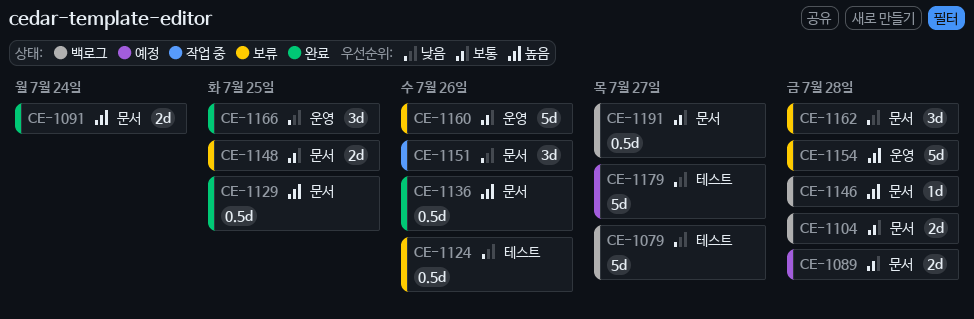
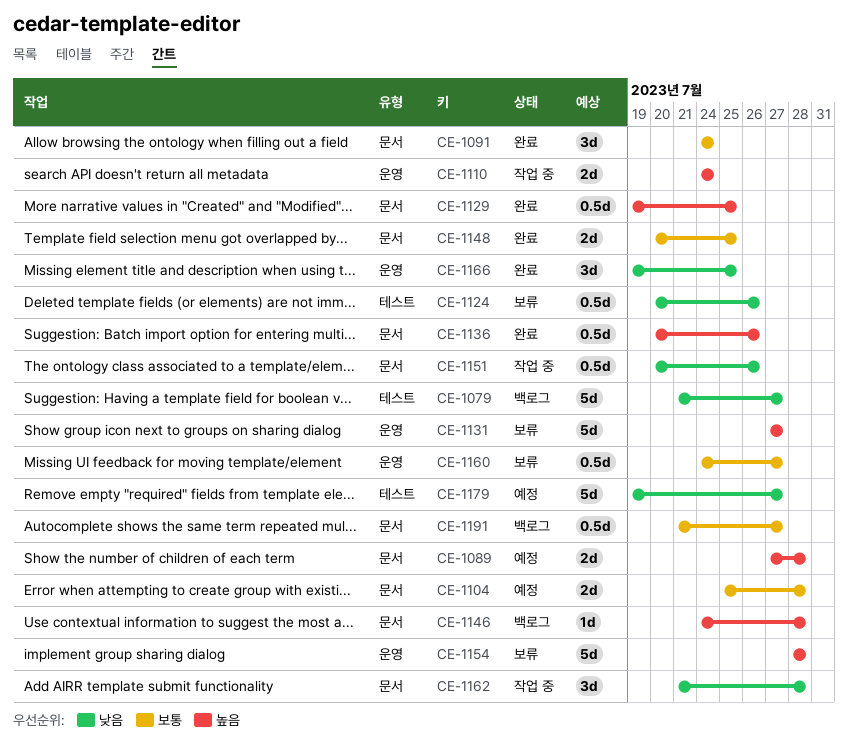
CE-1089, priority: 보통 -> 높음
CE-1091, priority: 높음 -> 보통
CE-1091, estimate: 2d -> 3d
CE-1104, status: 백로그 -> 예정
CE-1110: none -> present
CE-1131: none -> present
CE-1148, status: 보류 -> 완료
CE-1151, estimate: 3d -> 0.5d
CE-1160, estimate: 5d -> 0.5d
CE-1160, due: Jul 26 -> Jul 27
CE-1162, status: 보류 -> 작업 중

